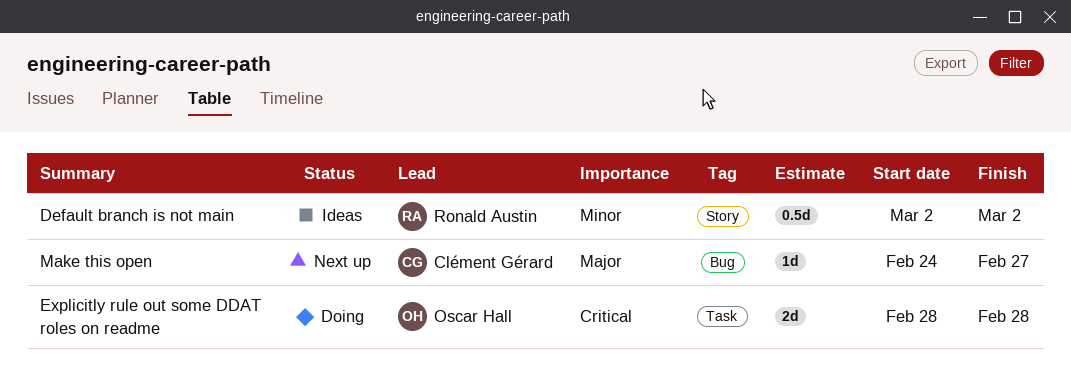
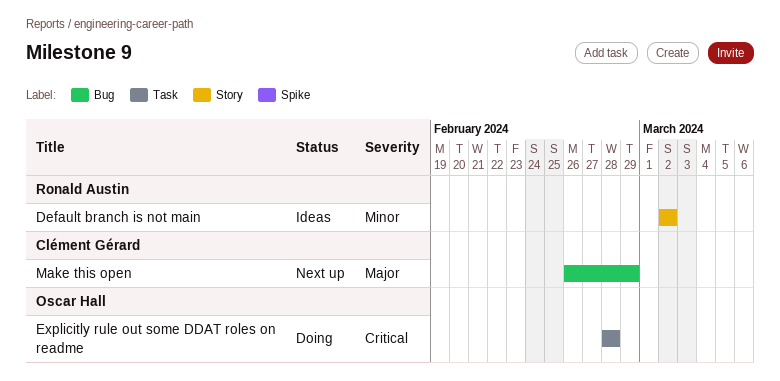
Make this open, start: Feb 24 -> Feb 26
Make this open, due: Feb 27 -> Feb 29

